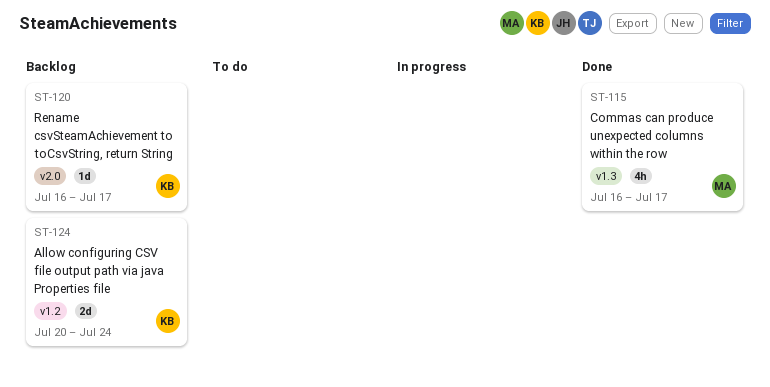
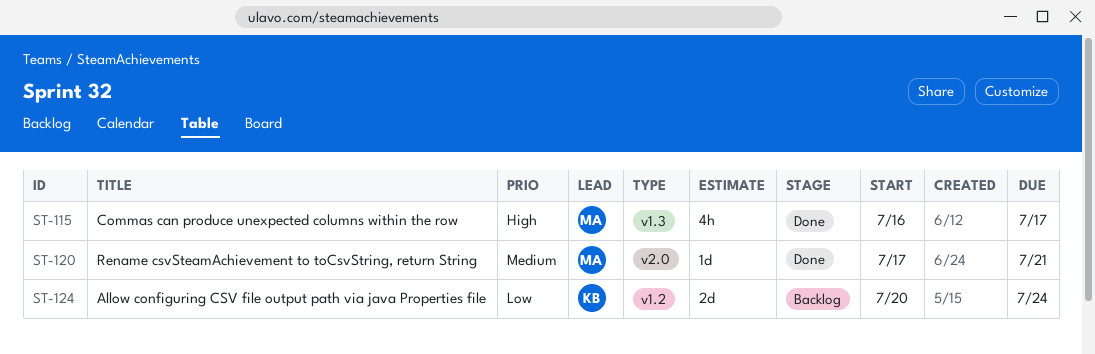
ST-120, status: Backlog -> Done
ST-120, owner: KB -> MA
ST-120, start: Jul 16 -> Jul 17
ST-120, due: Jul 17 -> Jul 21

